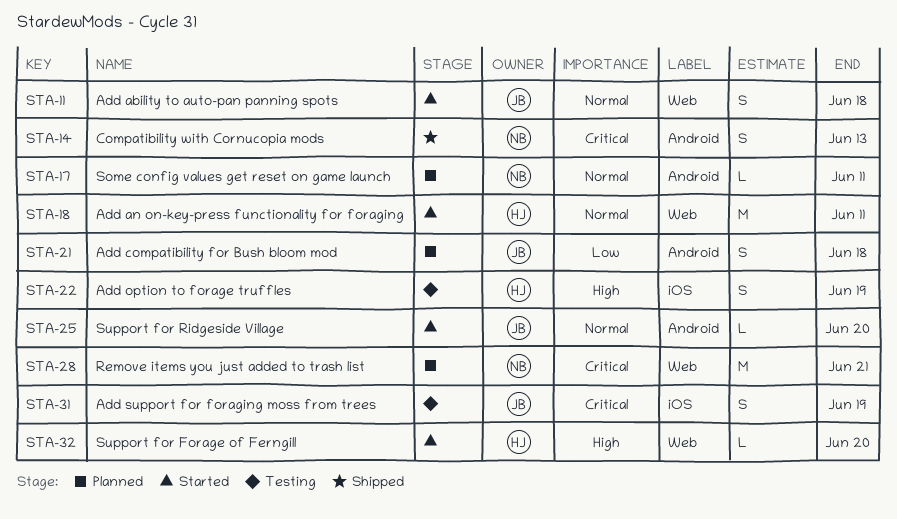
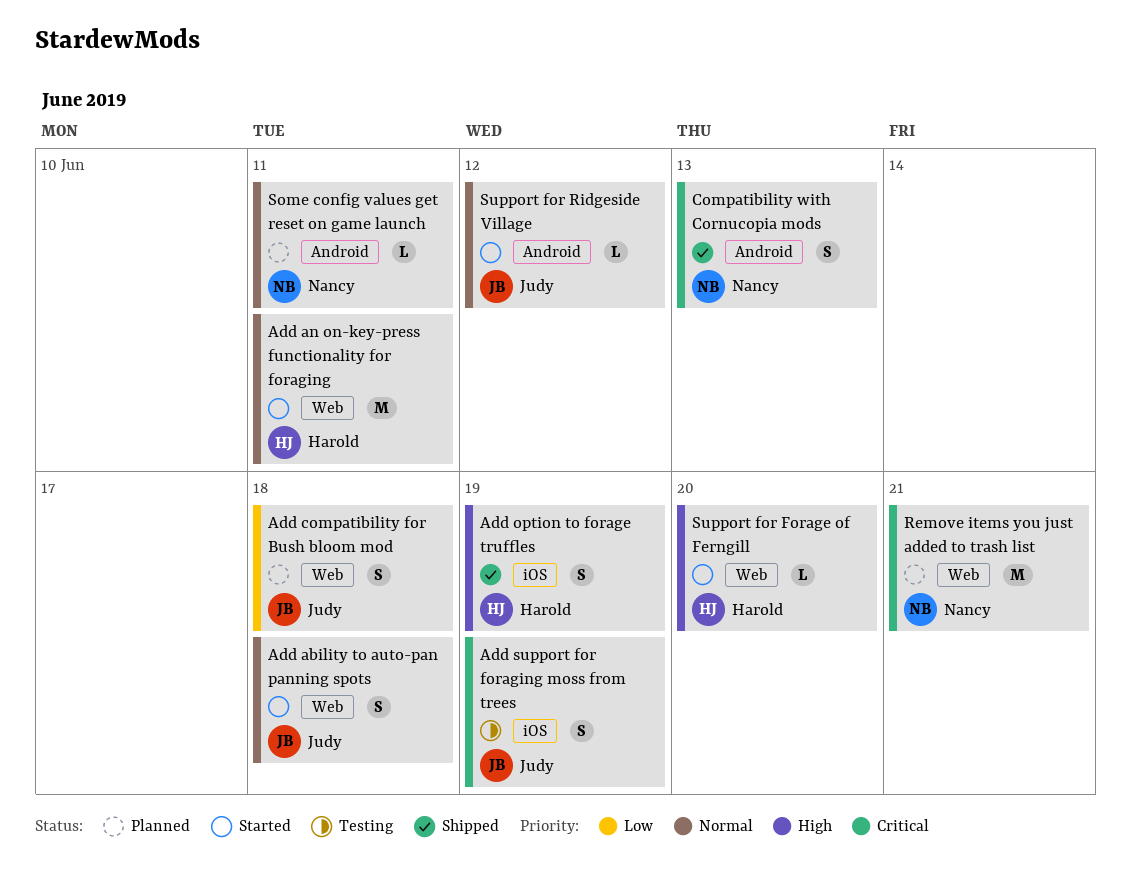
Add compatibility for Bush bloom mod, label: Android -> Web
Add option to forage truffles, status: Testing -> Shipped
Support for Ridgeside Village, due: Jun 20 -> Jun 12

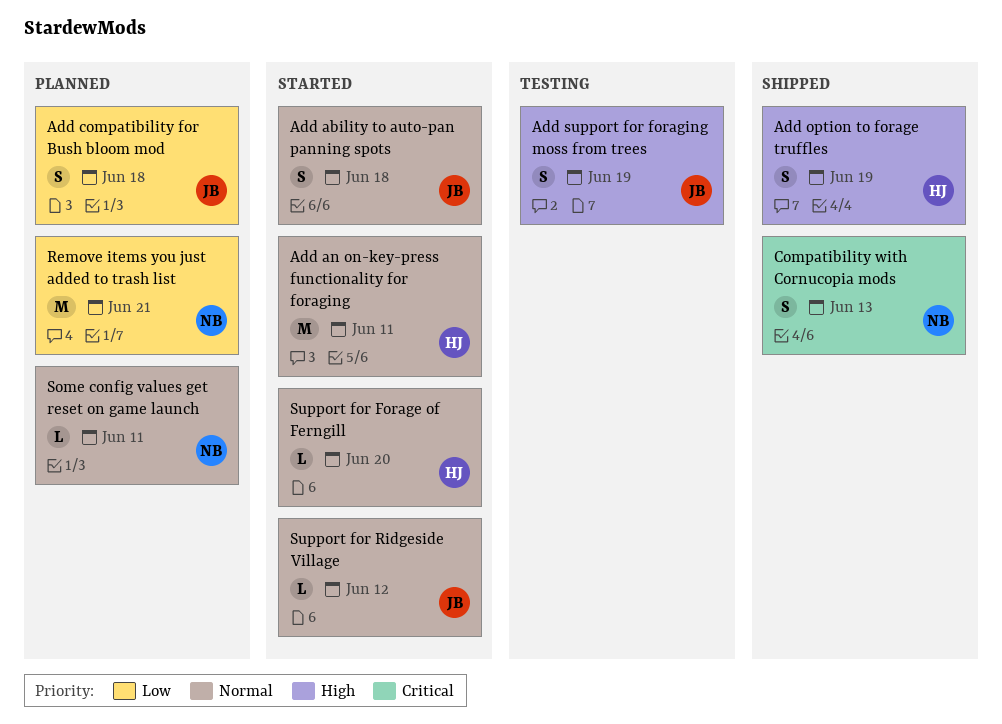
Add support for foraging moss from trees, priority: Critical -> High
Remove items you just added to trash list, priority: Critical -> Low
Support for Forage of Ferngill, priority: High -> Normal

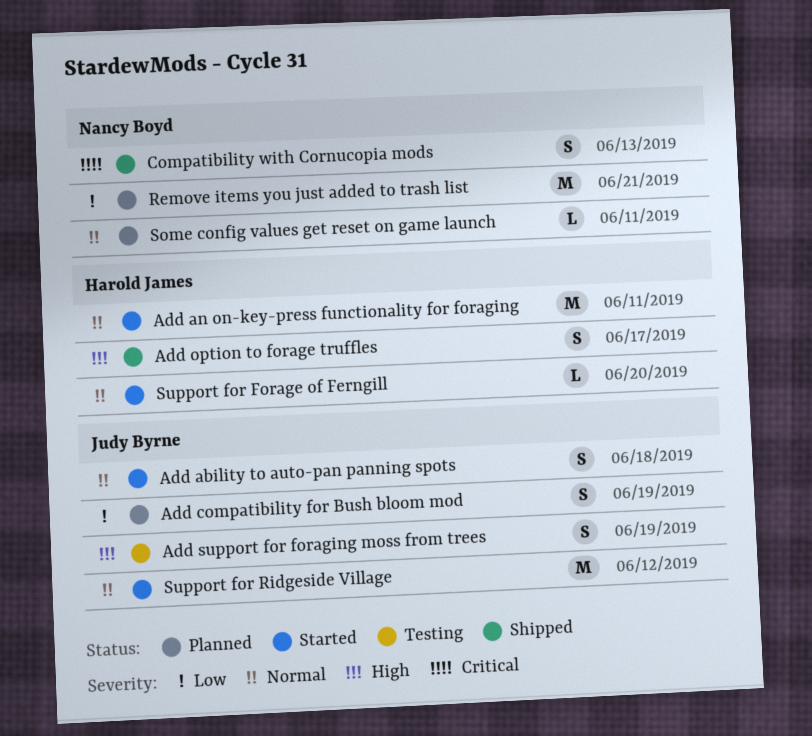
Add compatibility for Bush bloom mod, due: Jun 18 -> Jun 19
Add option to forage truffles, due: Jun 19 -> Jun 17
Support for Ridgeside Village, estimate: L -> M

